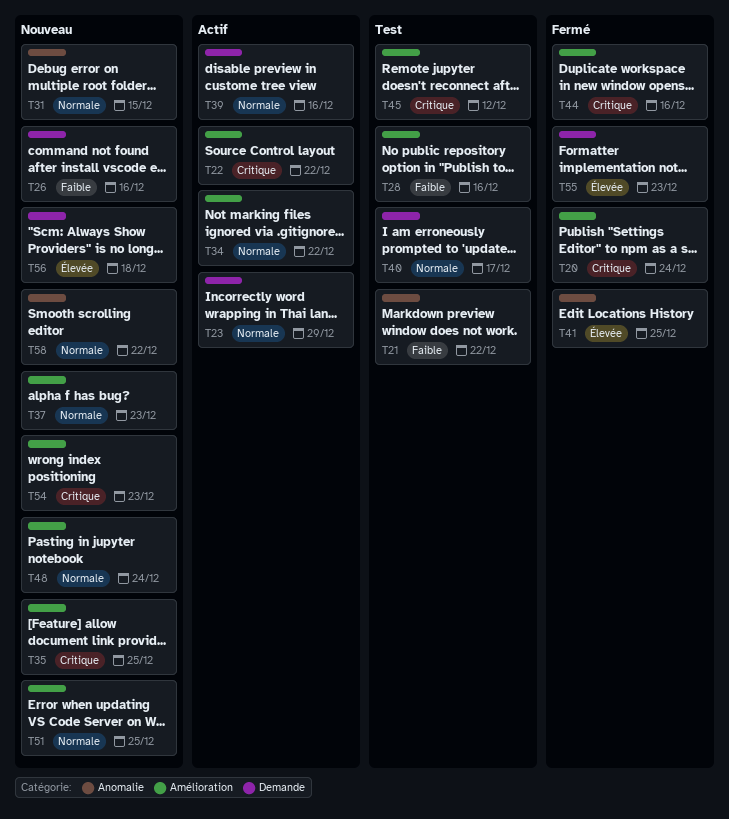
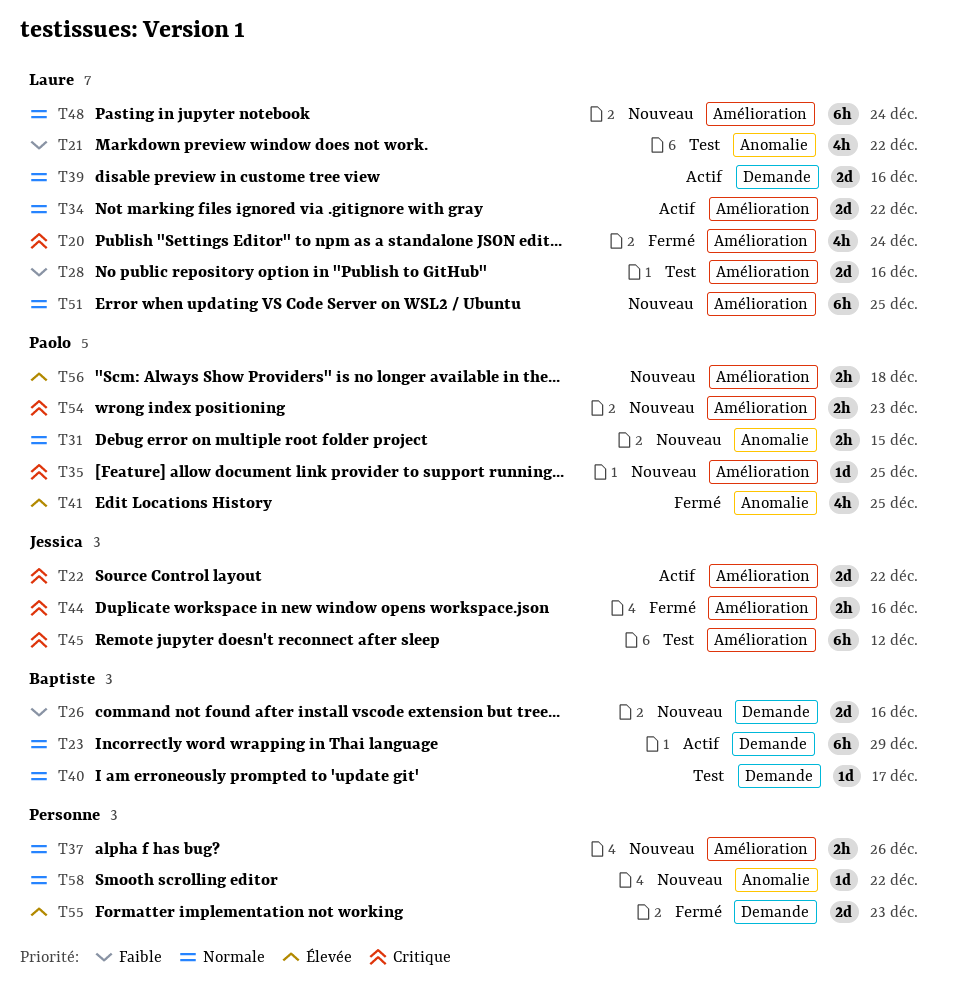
T37, due: Dec 23 -> Dec 26
T56, label: Demande -> Amélioration

